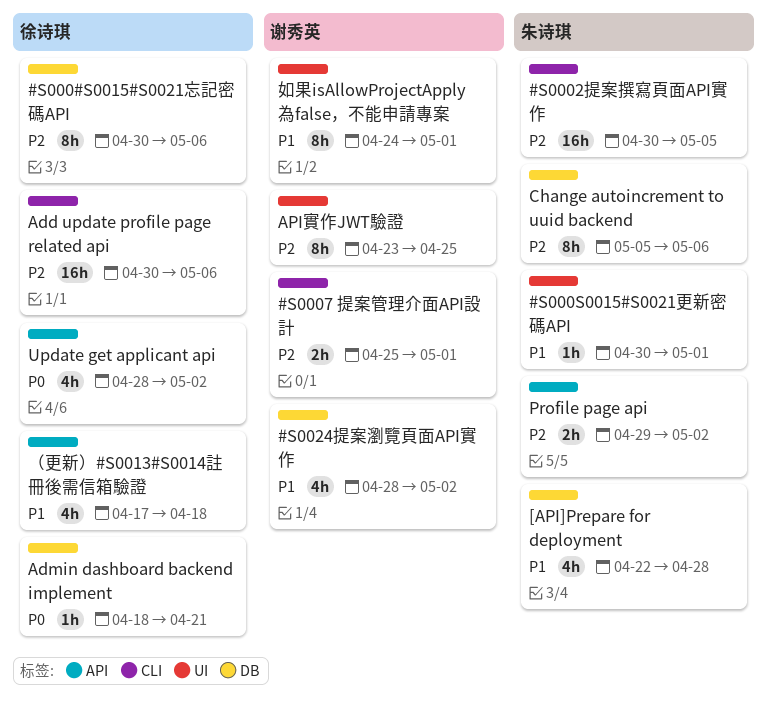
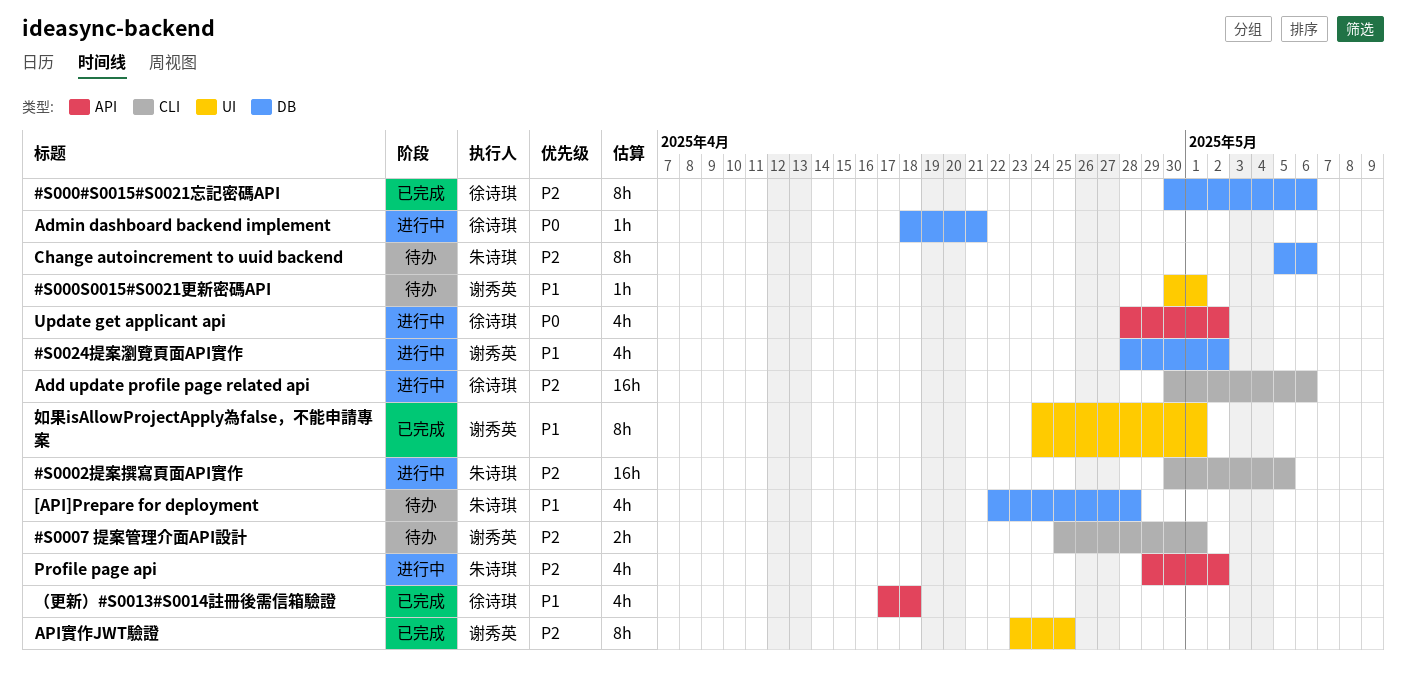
#S000S0015#S0021更新密碼API, owner: 朱诗琪 -> 谢秀英
Profile page api, estimate: 2h -> 4h

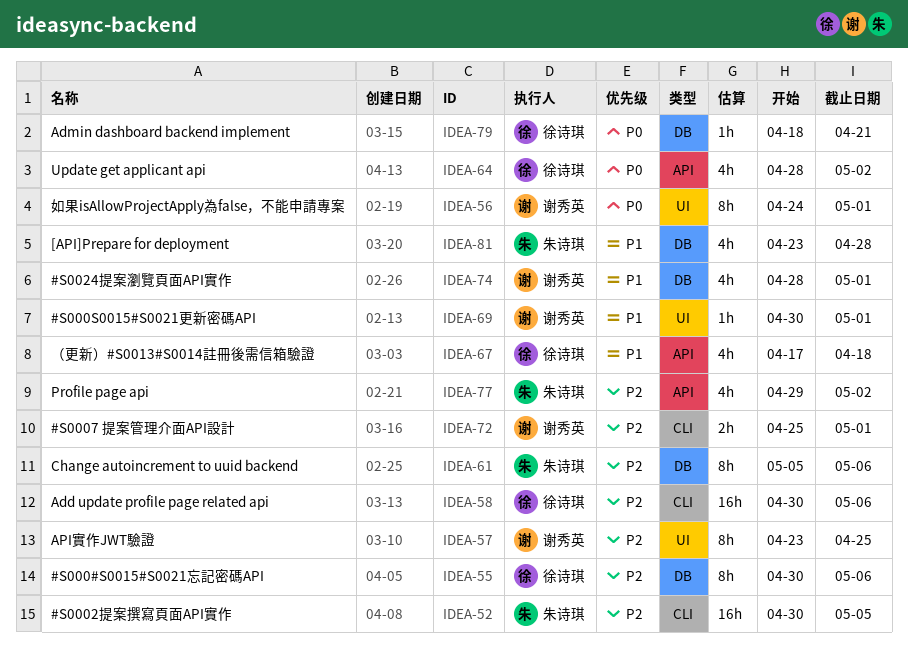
#S0024提案瀏覽頁面API實作, due: May 2 -> May 1
[API]Prepare for deployment, start: Apr 22 -> Apr 23
如果isAllowProjectApply為false，不能申請專案, priority: P1 -> P0

